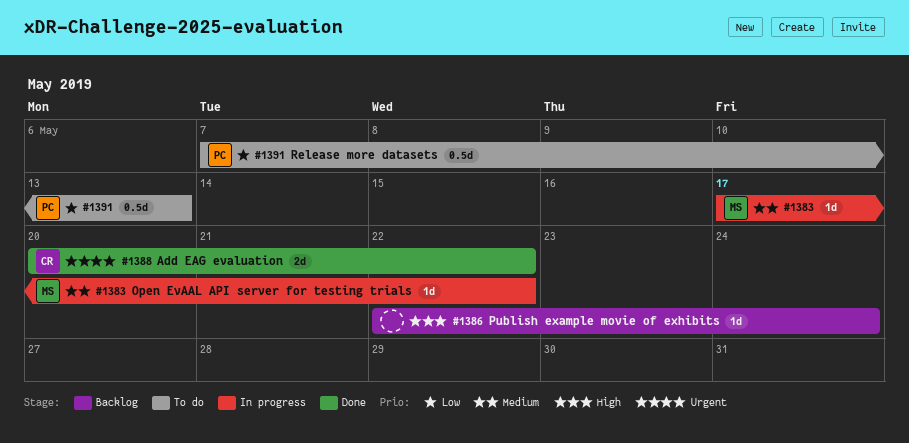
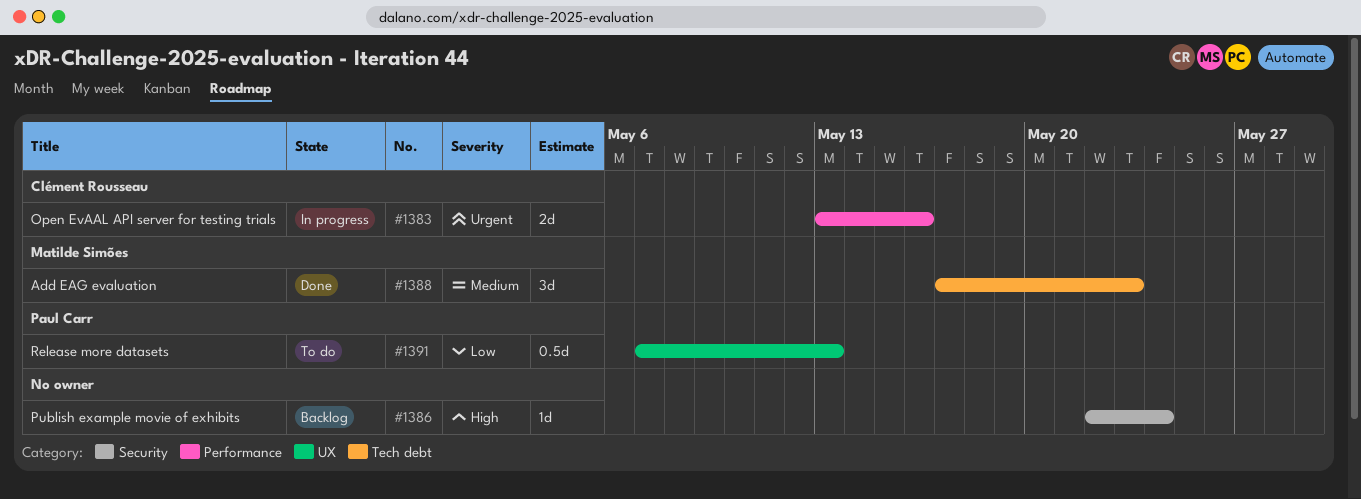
#1383, owner: Matilde Simões -> Clément Rousseau
#1383, priority: Medium -> Urgent
#1383, estimate: 1d -> 2d
#1383, start: May 17 -> May 13
#1383, due: May 22 -> May 16
#1388, owner: Clément Rousseau -> Matilde Simões
#1388, priority: Urgent -> Medium
#1388, estimate: 2d -> 3d
#1388, start: May 20 -> May 17
#1388, due: May 22 -> May 23

